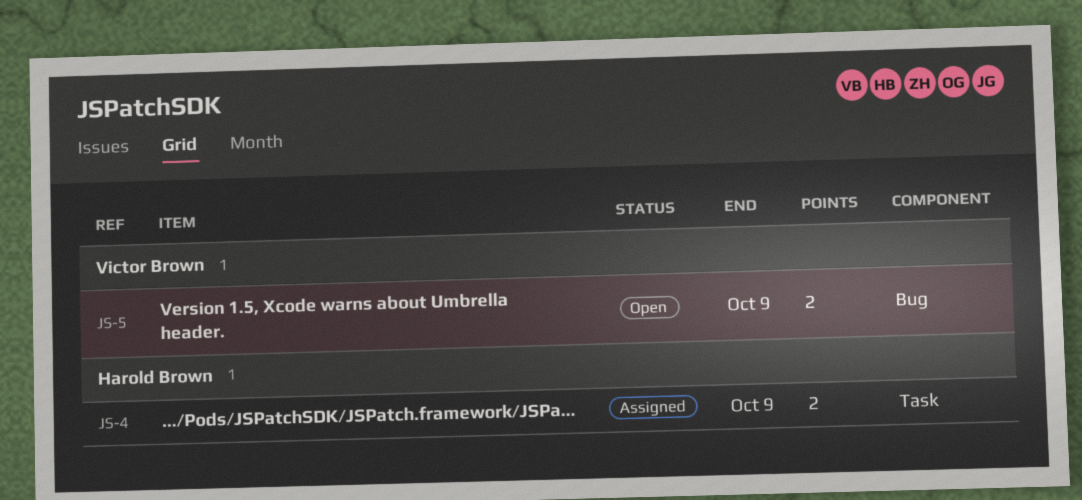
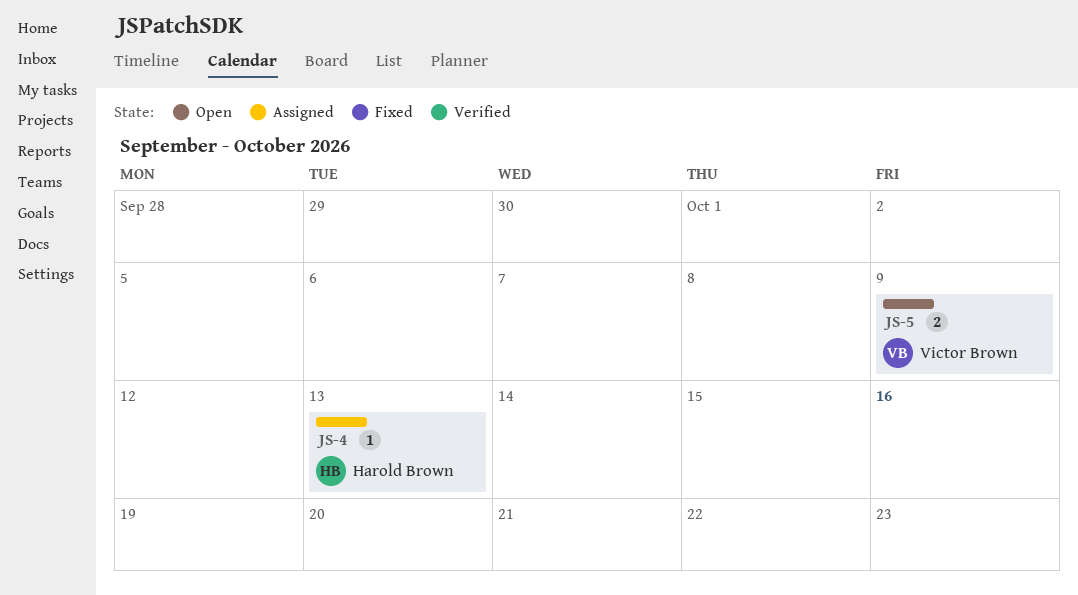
JS-4, estimate: 2 -> 1
JS-4, due: Oct 9 -> Oct 13

